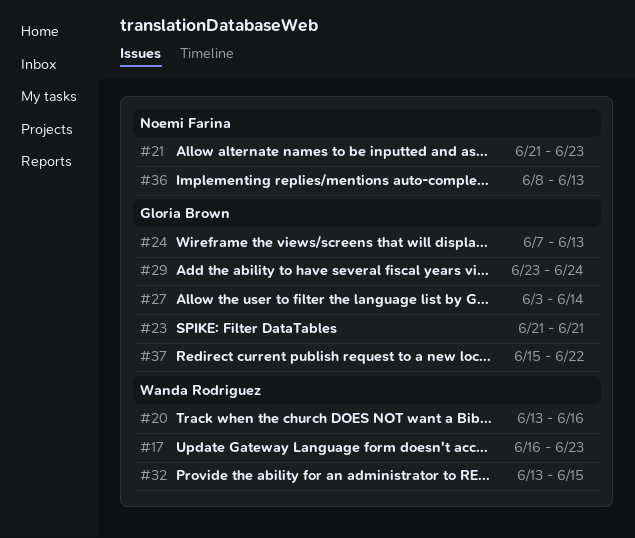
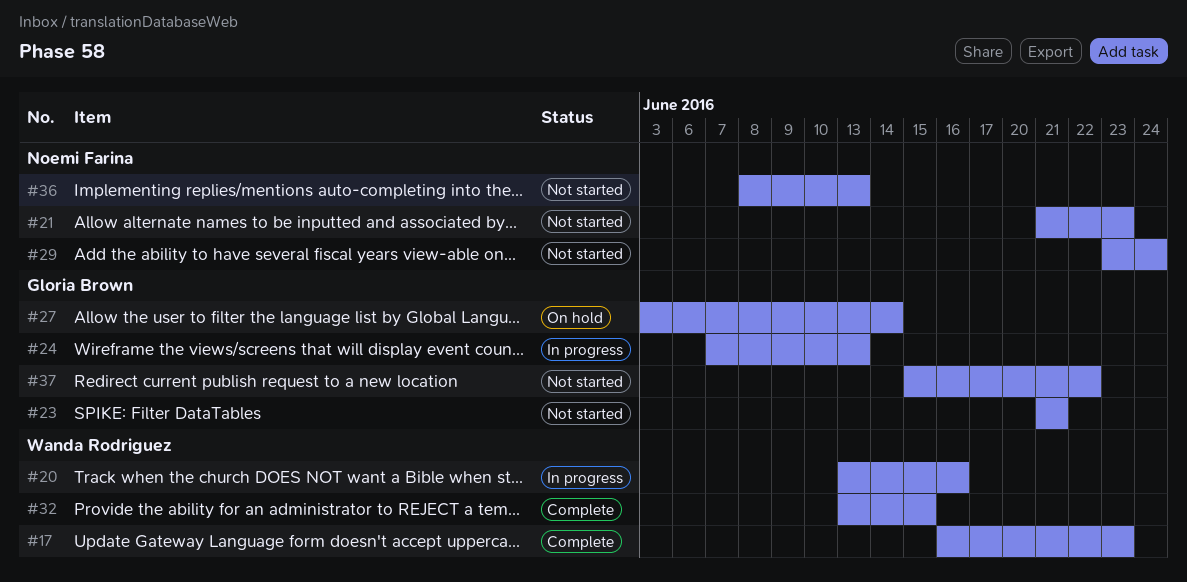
#29, owner: Gloria Brown -> Noemi Farina

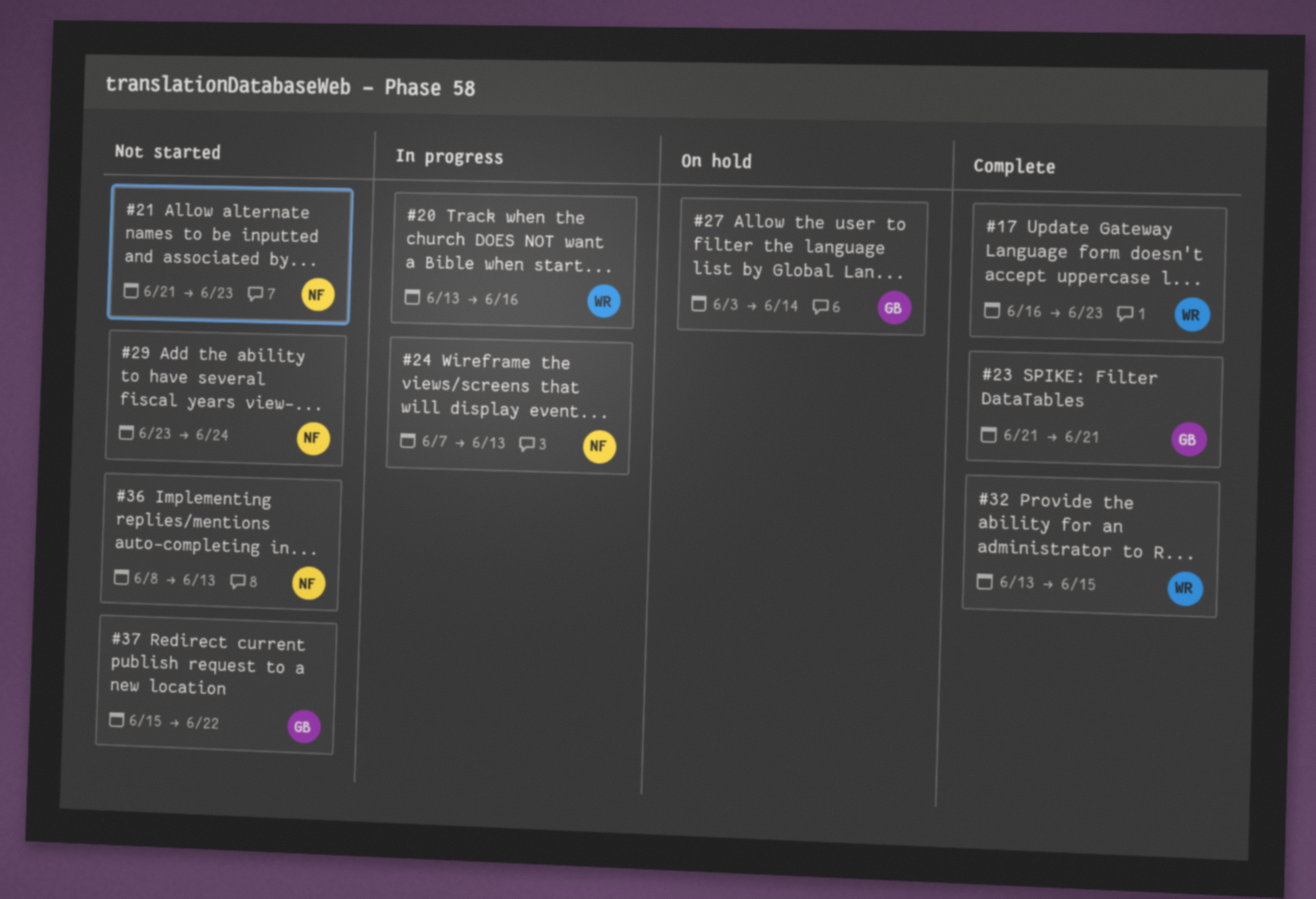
#23, status: Not started -> Complete
#24, owner: Gloria Brown -> Noemi Farina

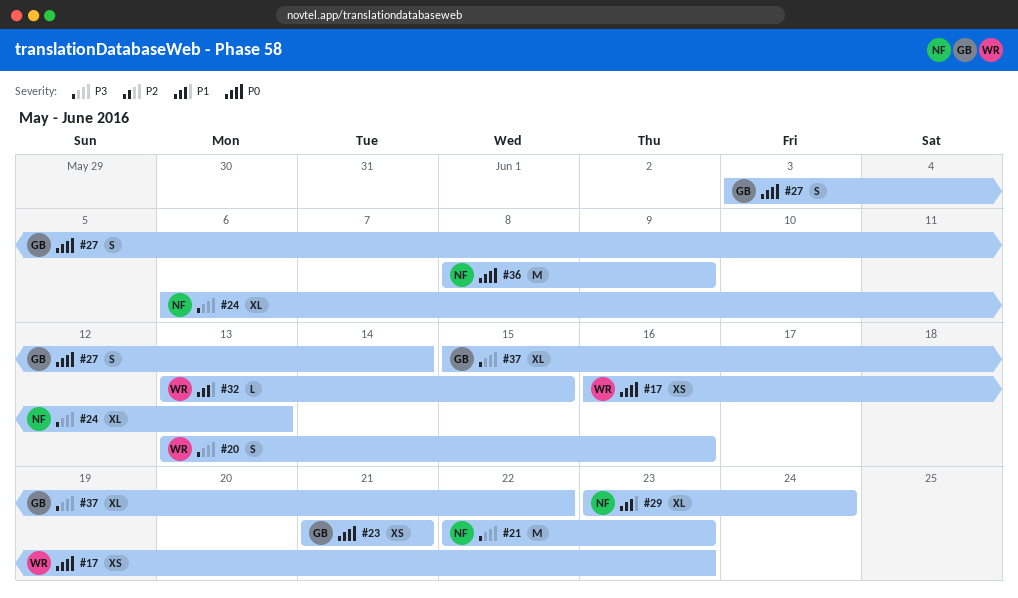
#21, start: Jun 21 -> Jun 22
#24, start: Jun 7 -> Jun 6
#36, due: Jun 13 -> Jun 9

